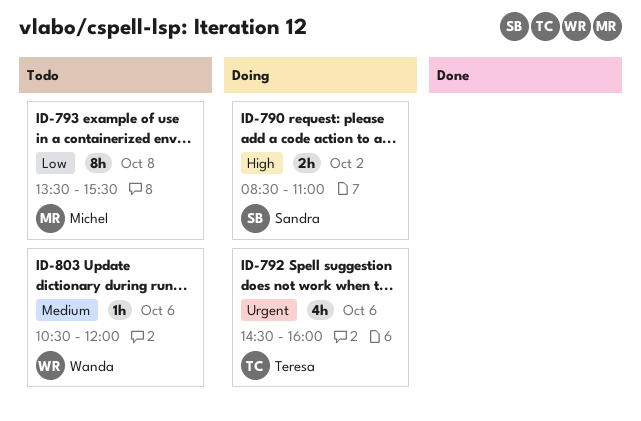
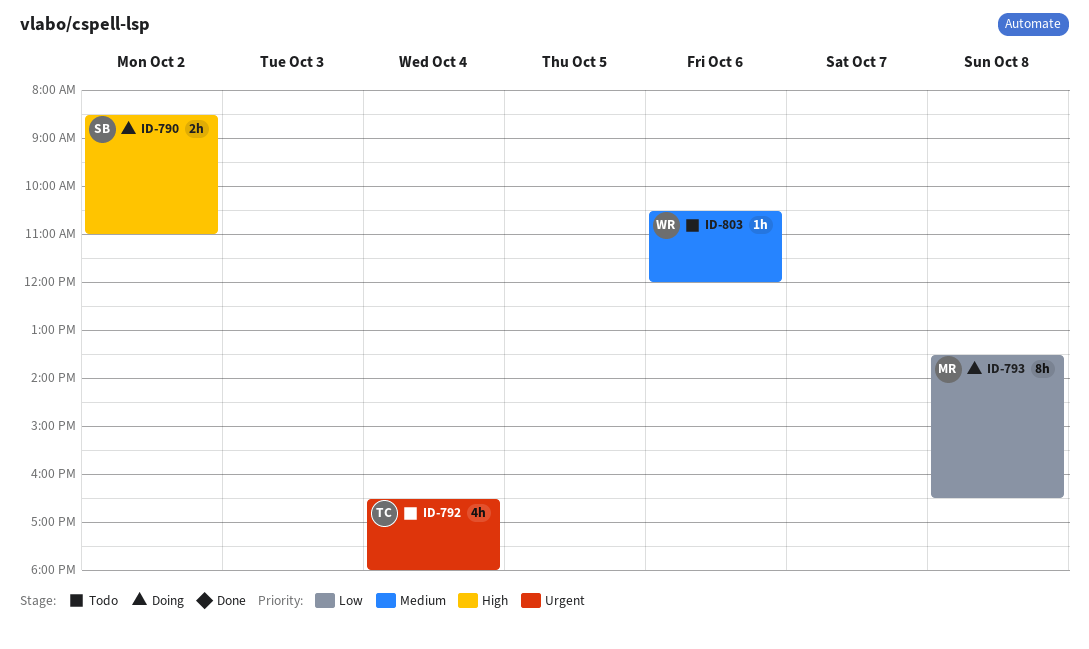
ID-792, status: Doing -> Todo
ID-792, day: Oct 6 -> Oct 4
ID-792, begins: 14:30 -> 16:30
ID-792, ends: 16:00 -> 18:00
ID-793, status: Todo -> Doing
ID-793, ends: 15:30 -> 16:30

